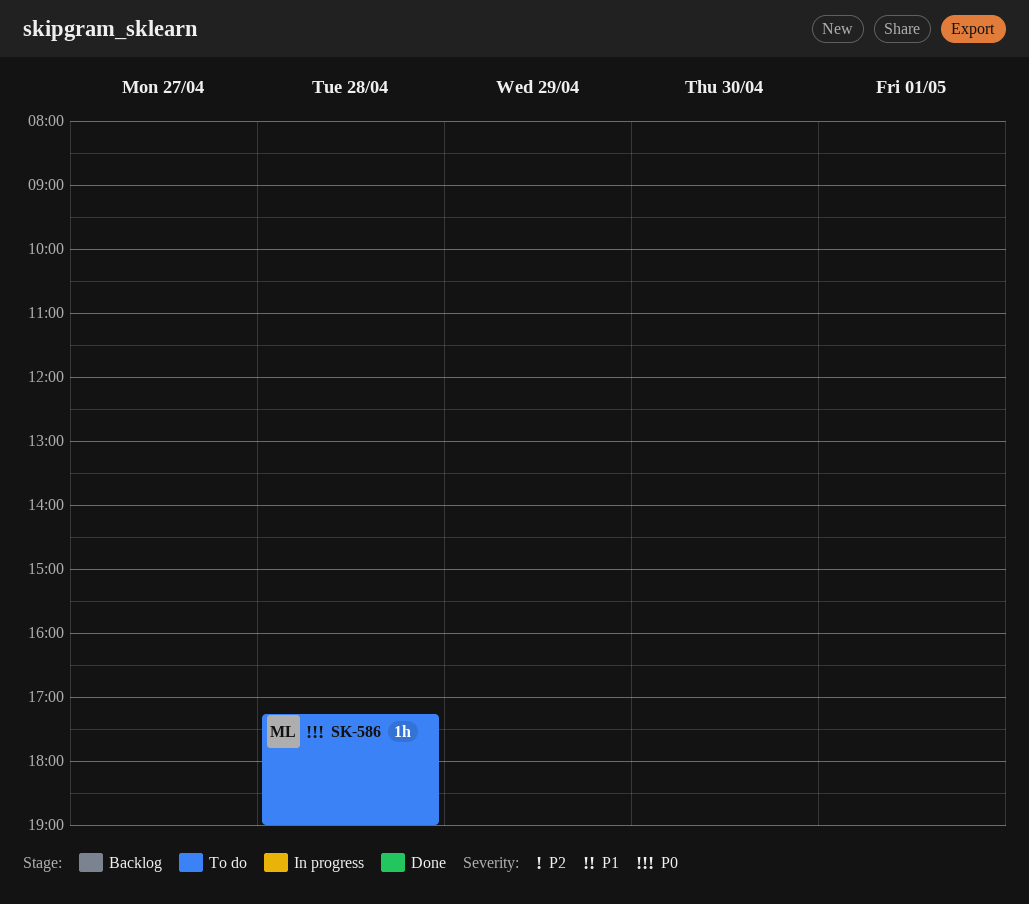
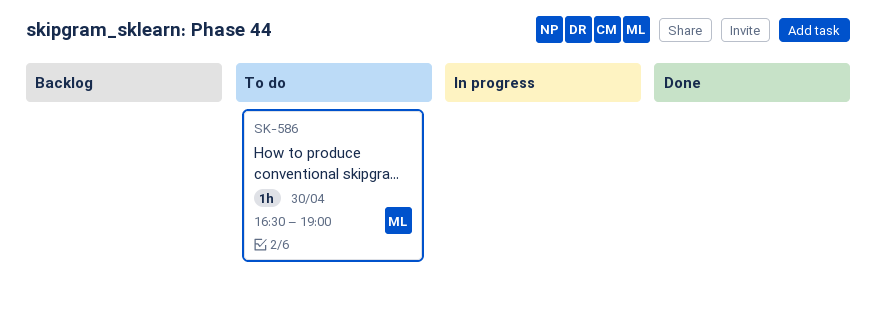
SK-586, day: Apr 28 -> Apr 30
SK-586, begins: 17:15 -> 16:30

